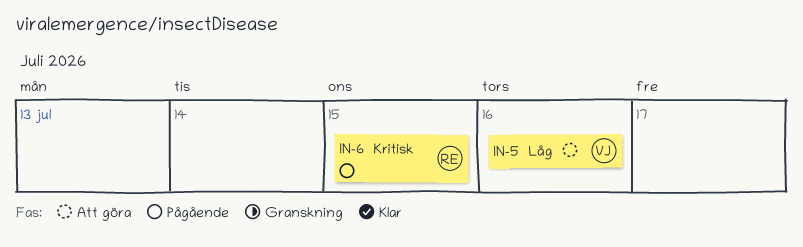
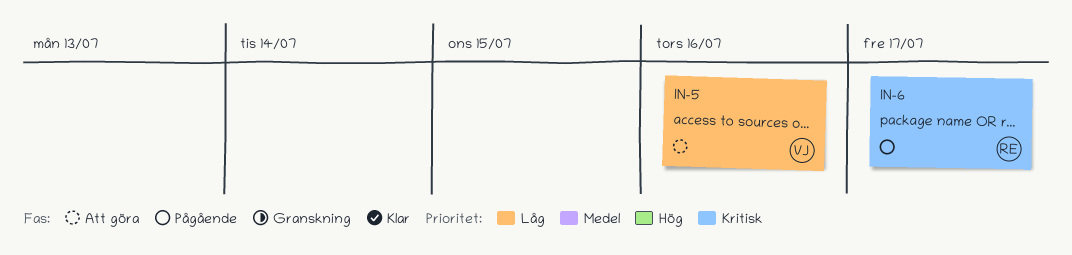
IN-6, due: Jul 15 -> Jul 17

